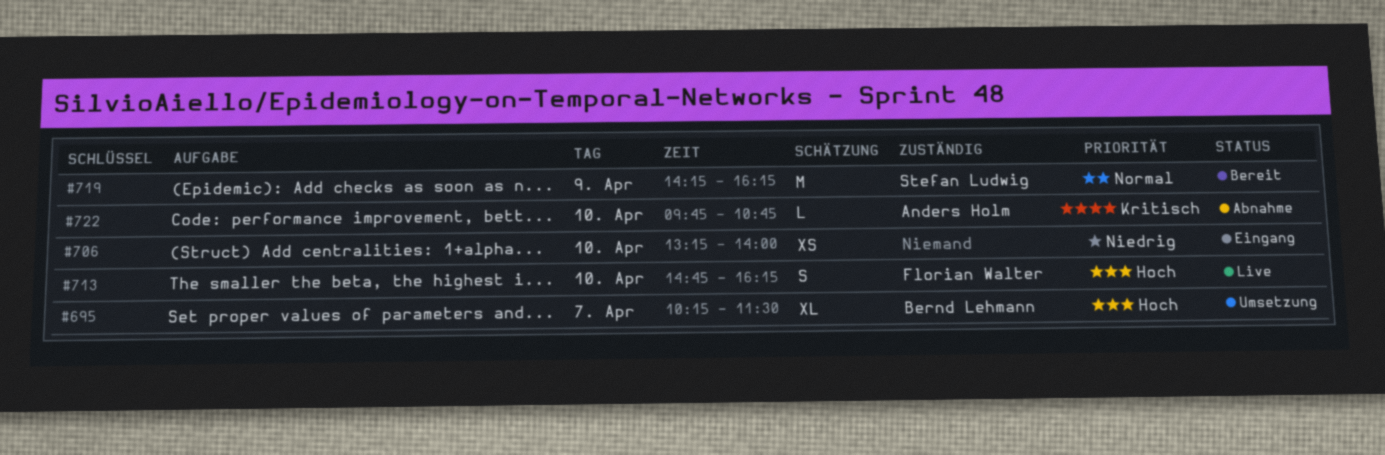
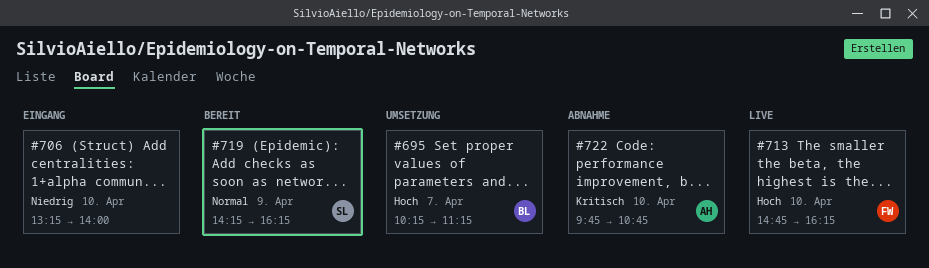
#695, ends: 11:30 -> 11:15

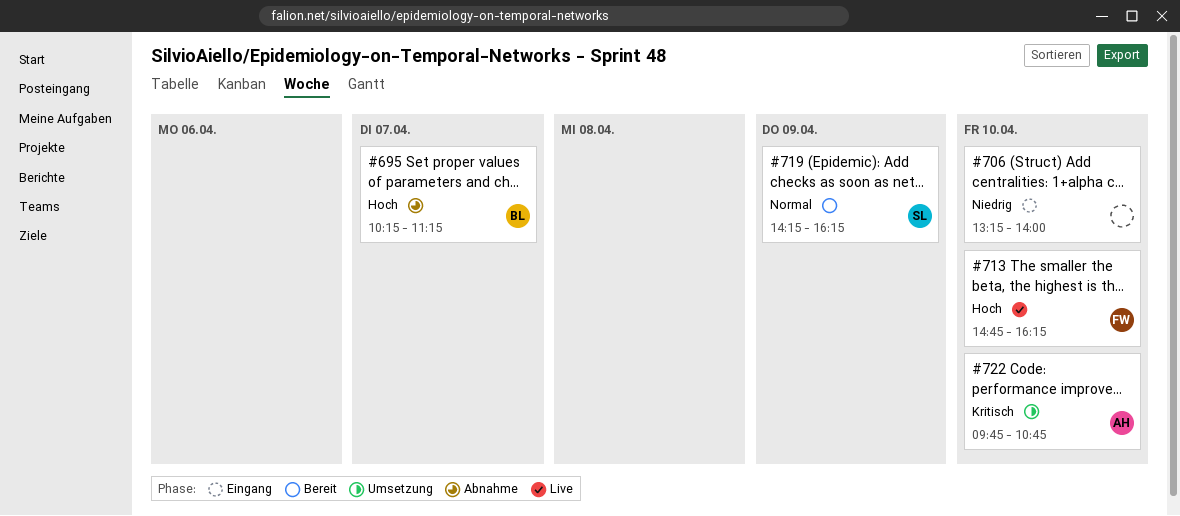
#695, status: Umsetzung -> Abnahme
#722, status: Abnahme -> Umsetzung

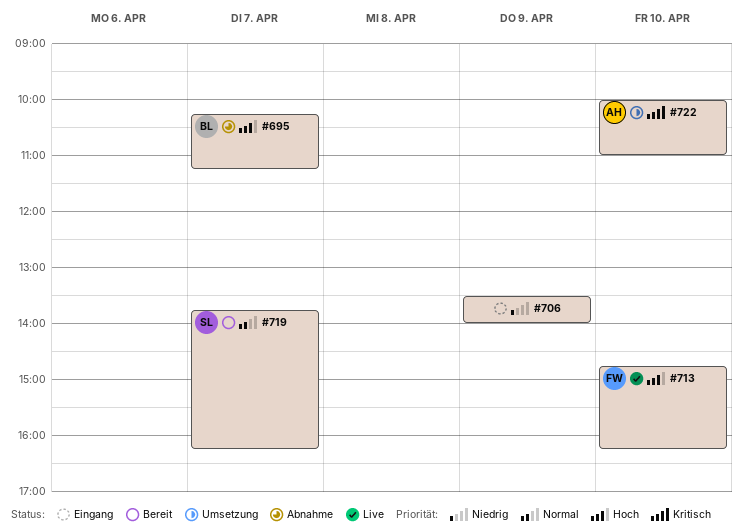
#706, day: Apr 10 -> Apr 9
#706, begins: 13:15 -> 13:30
#719, day: Apr 9 -> Apr 7
#719, begins: 14:15 -> 13:45
#722, begins: 09:45 -> 10:00
#722, ends: 10:45 -> 11:00

